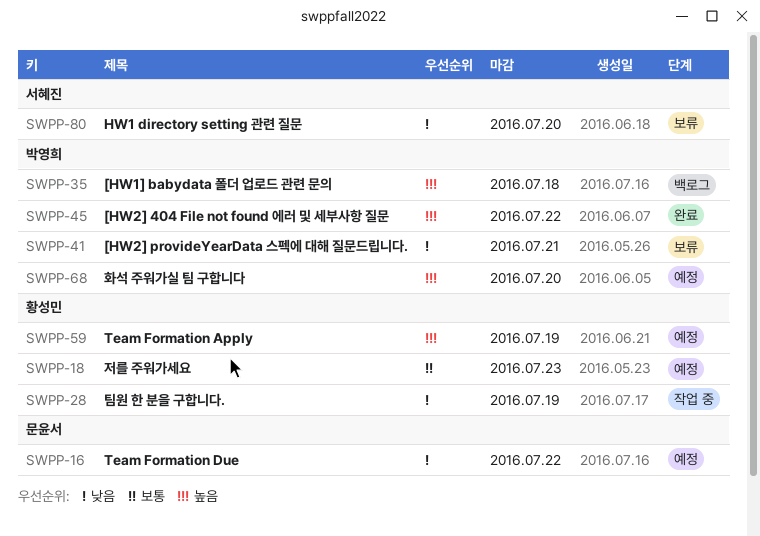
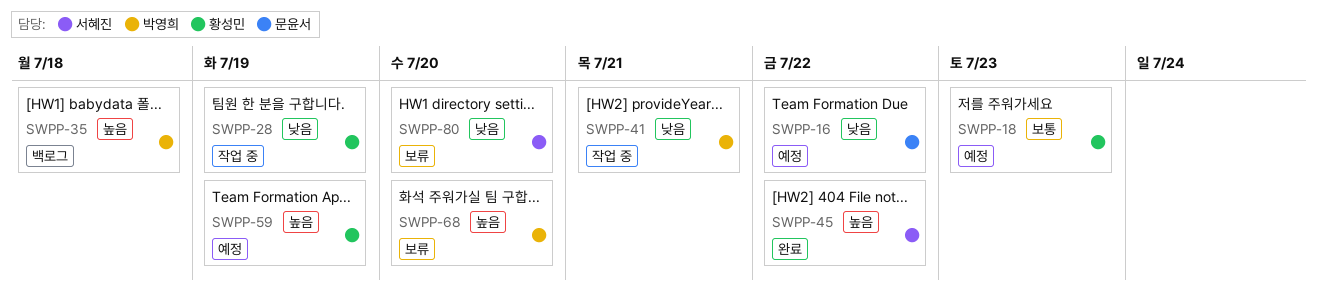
SWPP-41, status: 보류 -> 작업 중
SWPP-45, owner: 박영희 -> 서혜진
SWPP-68, status: 예정 -> 보류

